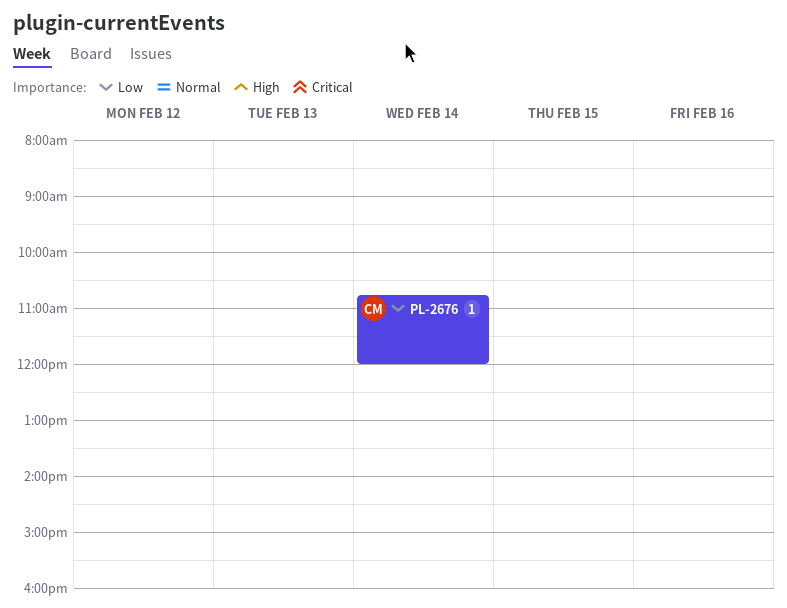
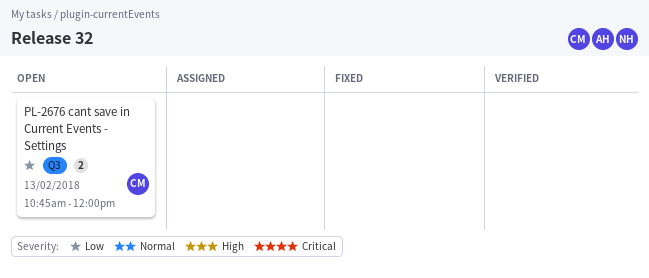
PL-2676, estimate: 1 -> 2
PL-2676, day: Feb 14 -> Feb 13

